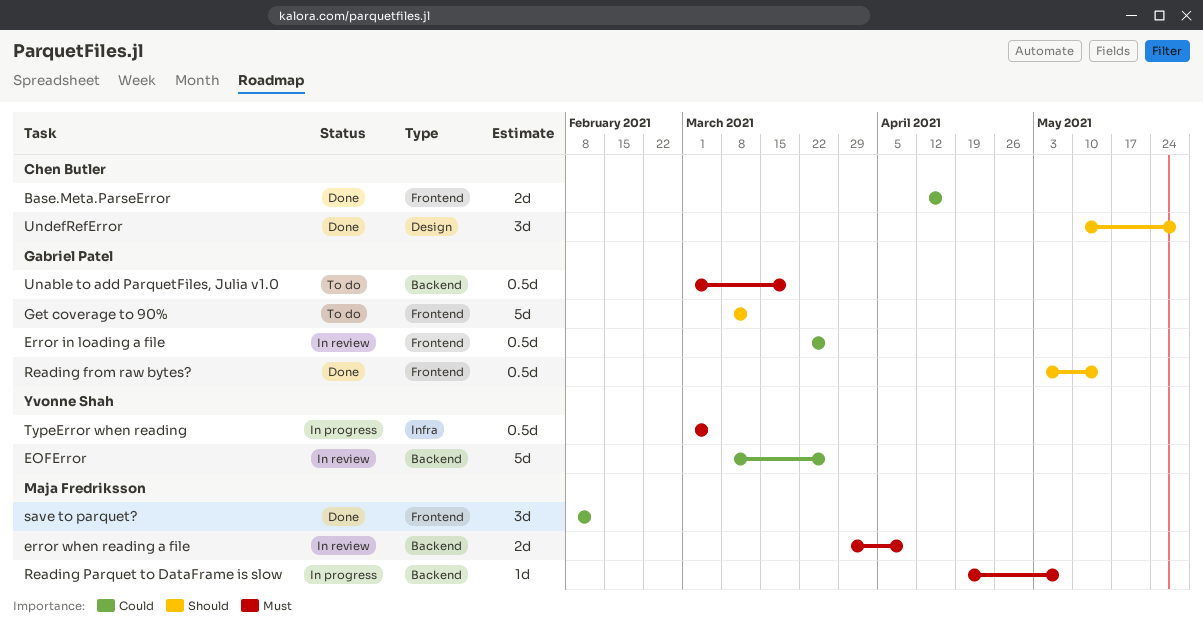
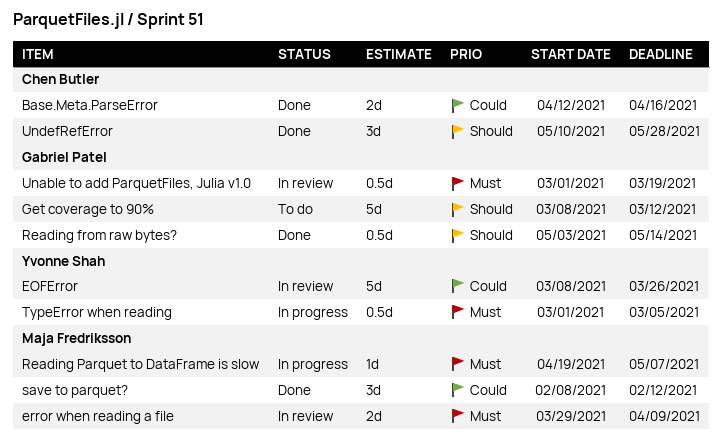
Error in loading a file: present -> none
Unable to add ParquetFiles, Julia v1.0, status: To do -> In review

